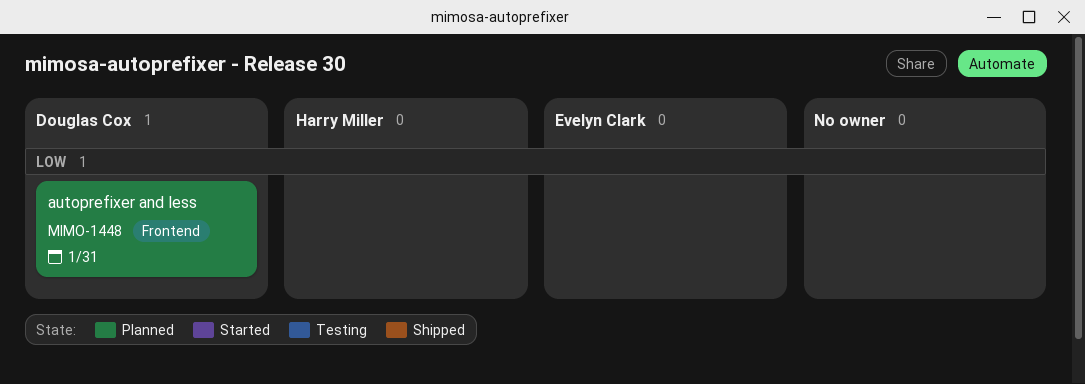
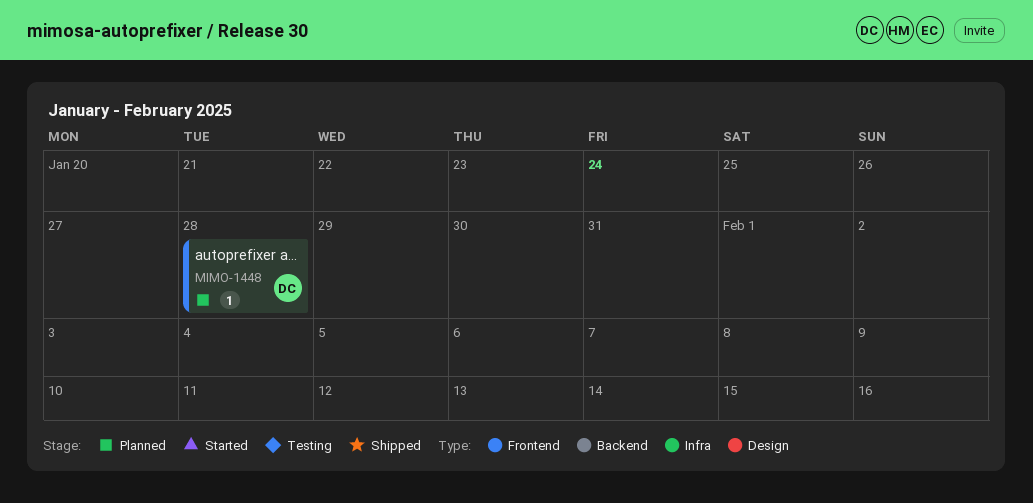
MIMO-1448, due: Jan 31 -> Jan 28

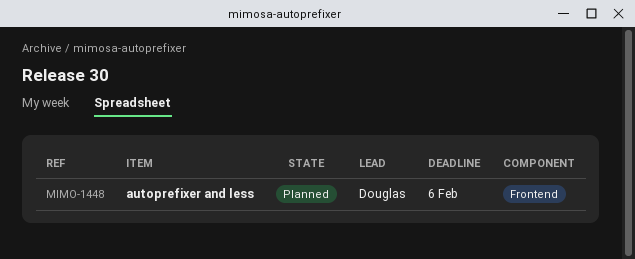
MIMO-1448, due: Jan 28 -> Feb 6

